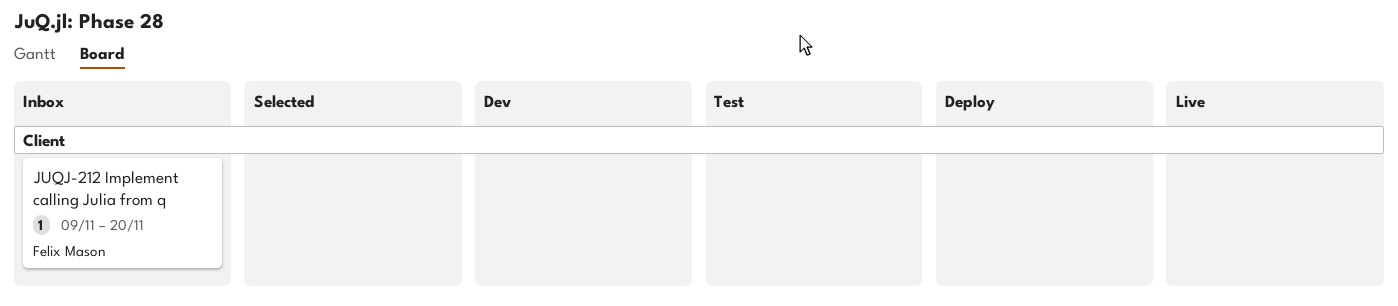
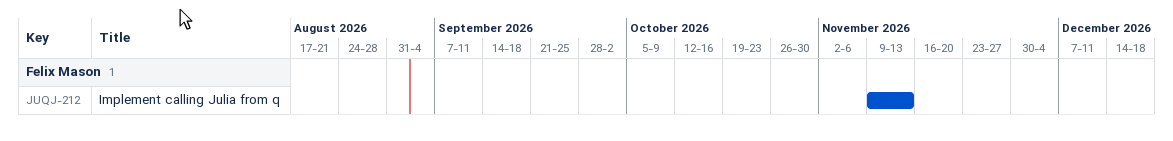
JUQJ-212, due: Nov 20 -> Nov 13

